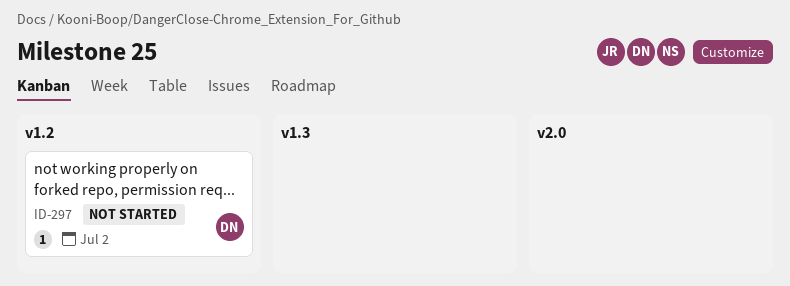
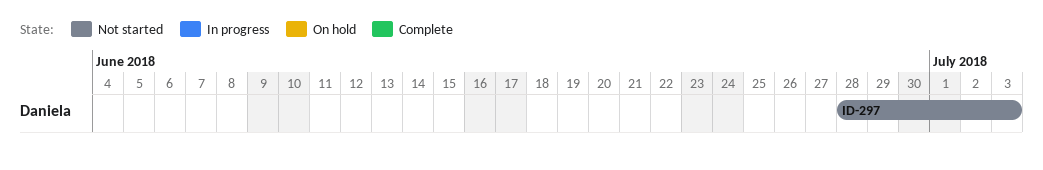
ID-297, due: Jul 2 -> Jul 3

